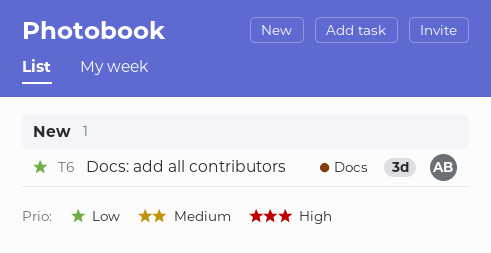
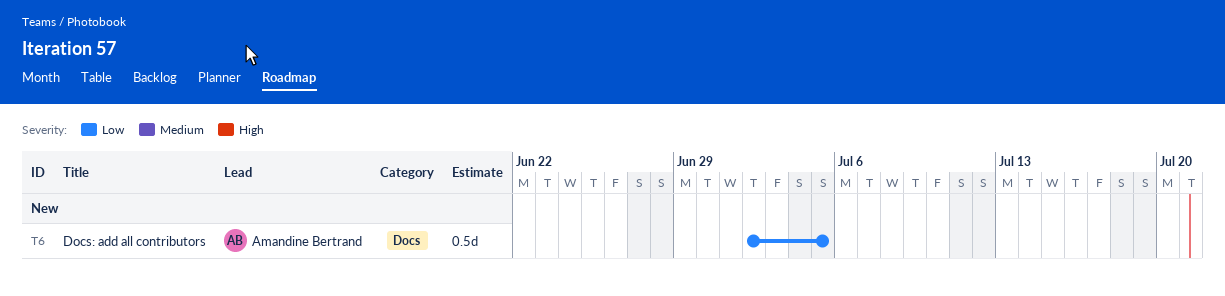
T6, estimate: 3d -> 0.5d

